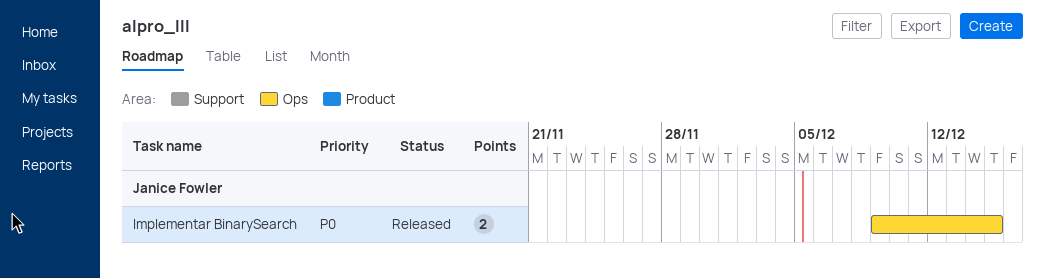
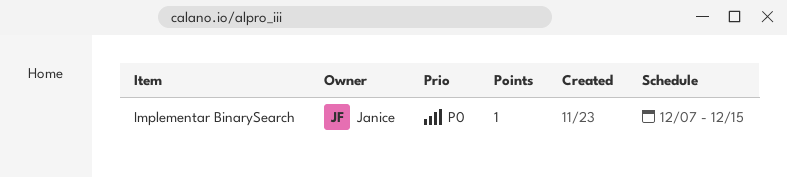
Implementar BinarySearch, estimate: 2 -> 1
Implementar BinarySearch, start: Dec 9 -> Dec 7

